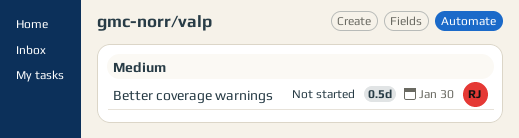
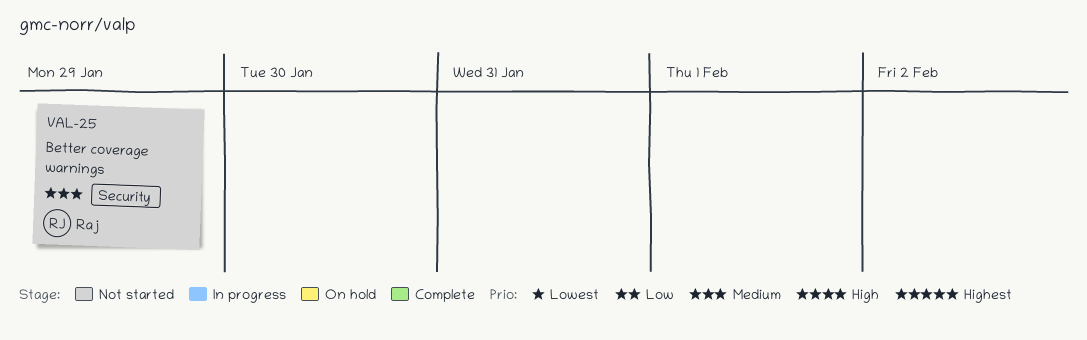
Better coverage warnings, due: Jan 30 -> Jan 29

